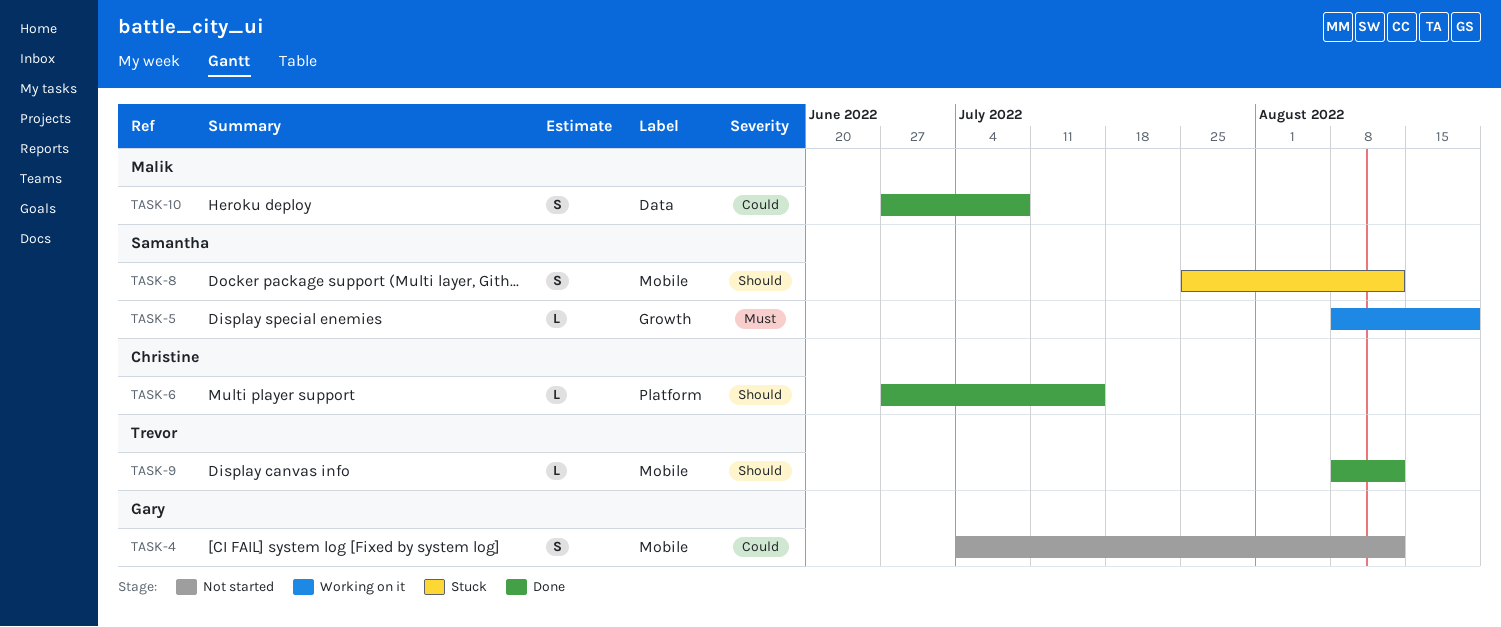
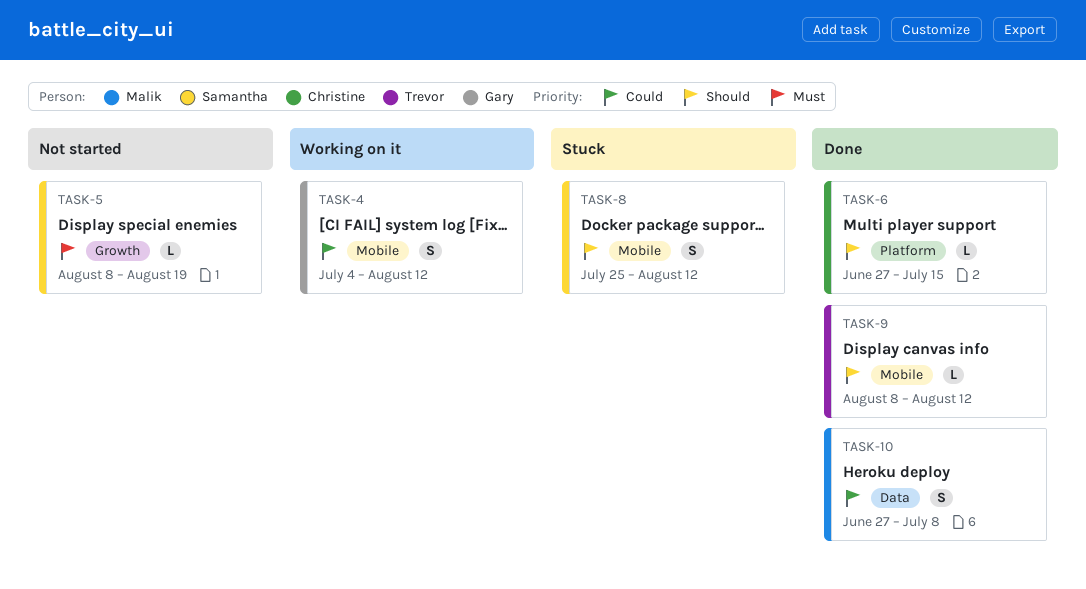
TASK-4, status: Not started -> Working on it
TASK-5, status: Working on it -> Not started

